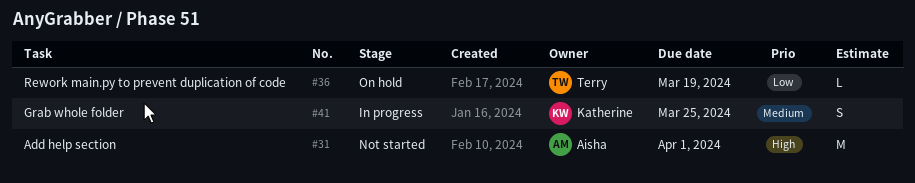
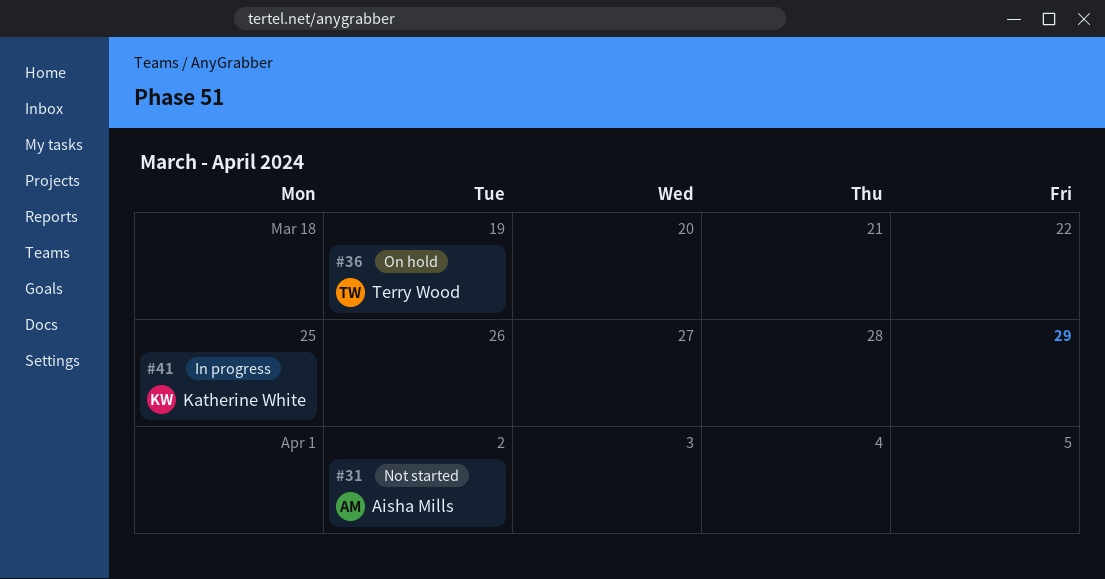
#31, due: Apr 1 -> Apr 2

